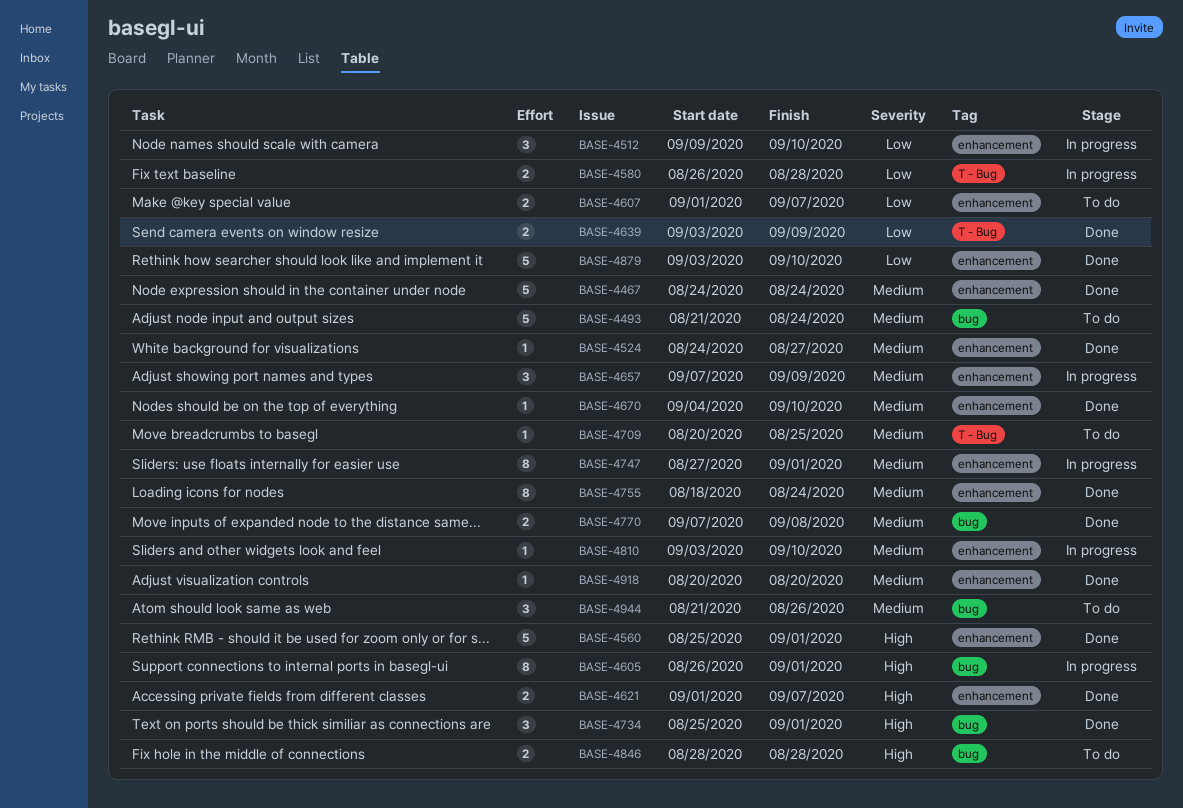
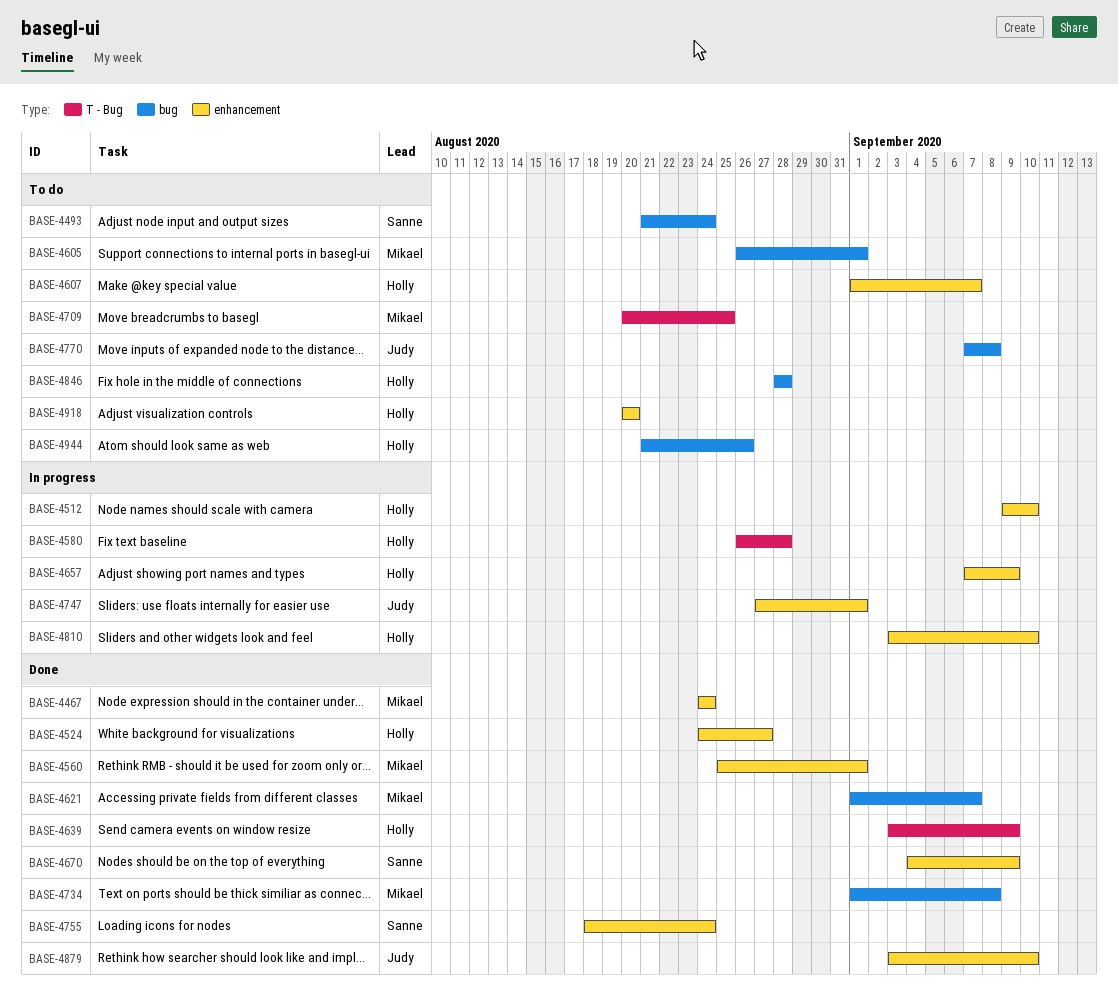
BASE-4605, status: In progress -> To do
BASE-4621, label: enhancement -> bug
BASE-4670, due: Sep 10 -> Sep 9
BASE-4734, start: Aug 25 -> Sep 1
BASE-4734, due: Sep 1 -> Sep 8
BASE-4770, status: Done -> To do
BASE-4918, status: Done -> To do

